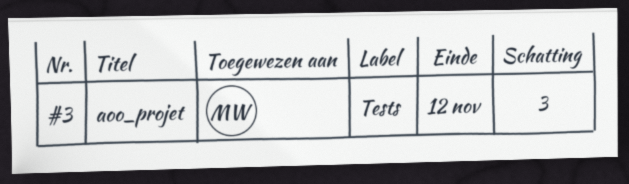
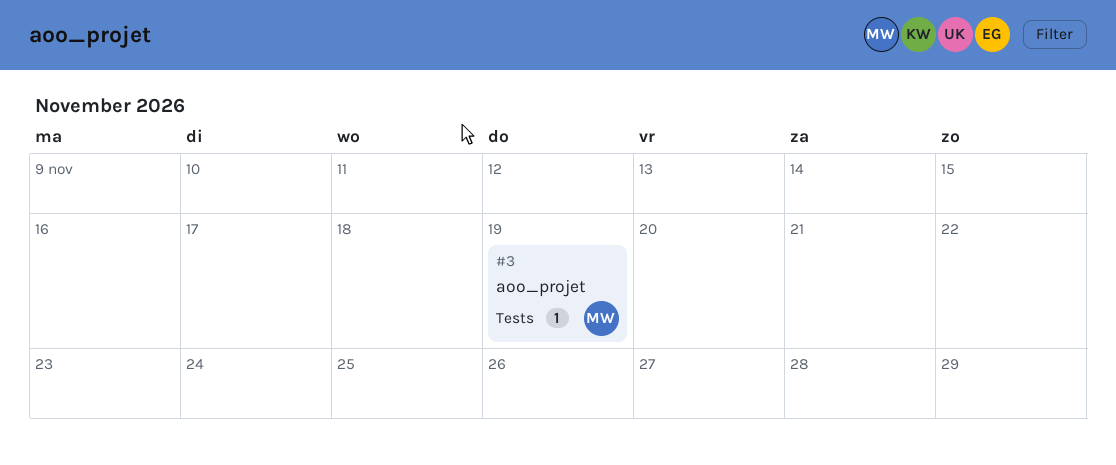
#3, estimate: 3 -> 1
#3, due: Nov 12 -> Nov 19

